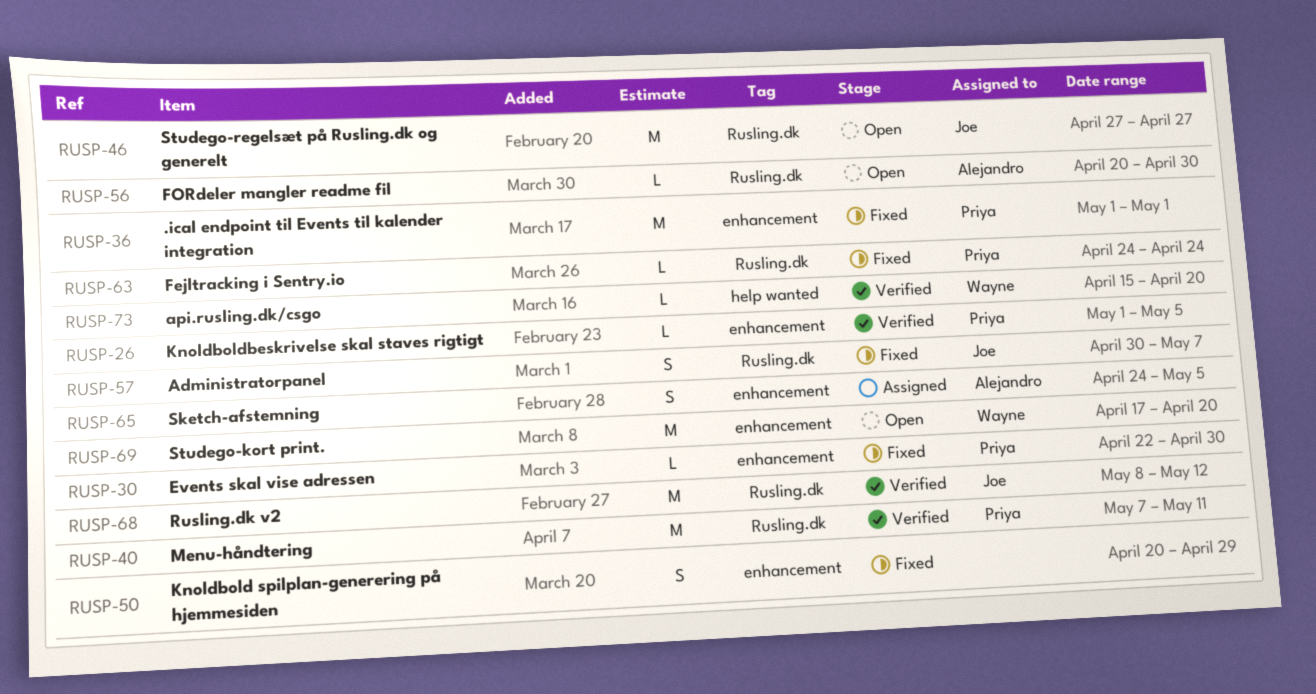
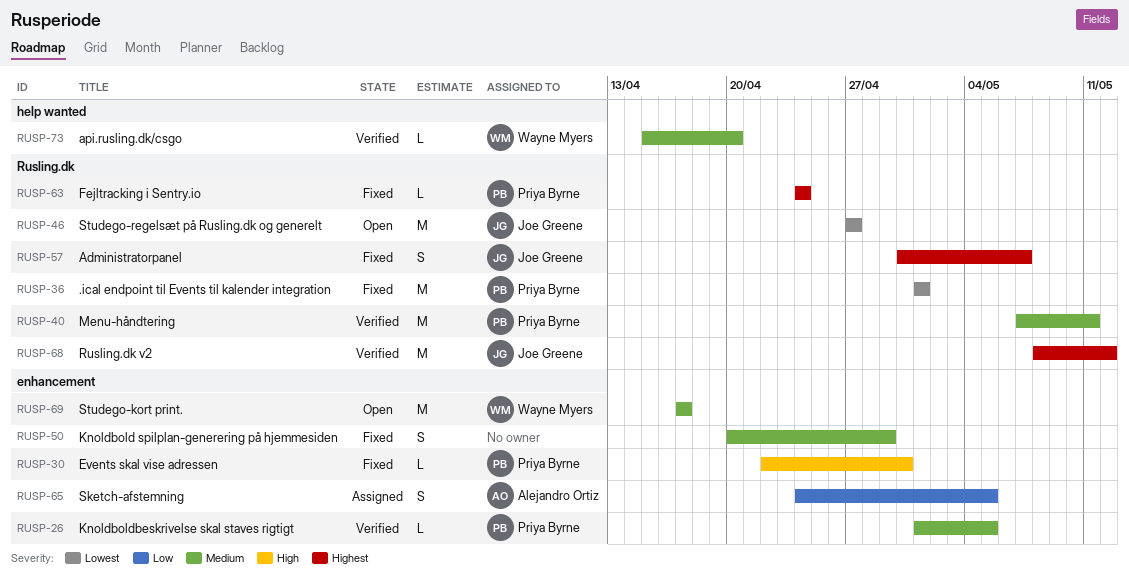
RUSP-36, label: enhancement -> Rusling.dk
RUSP-56: present -> none
RUSP-69, due: Apr 20 -> Apr 17

